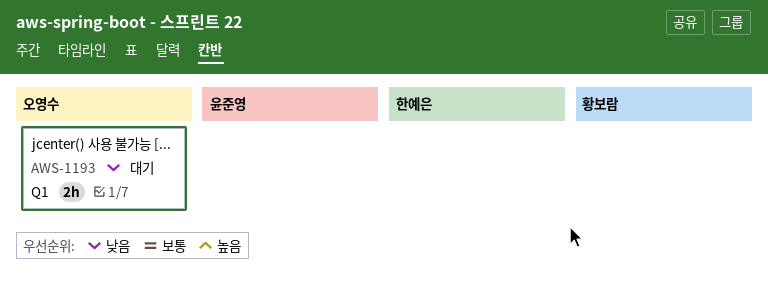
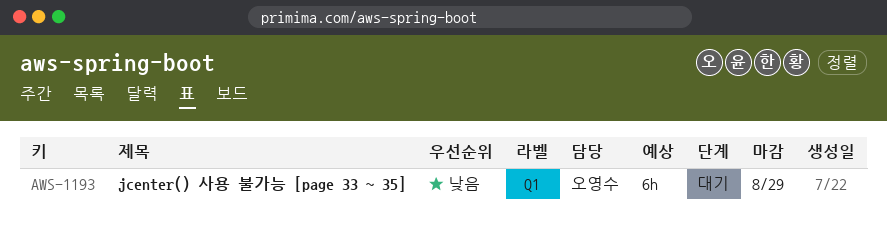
AWS-1193, estimate: 2h -> 6h

